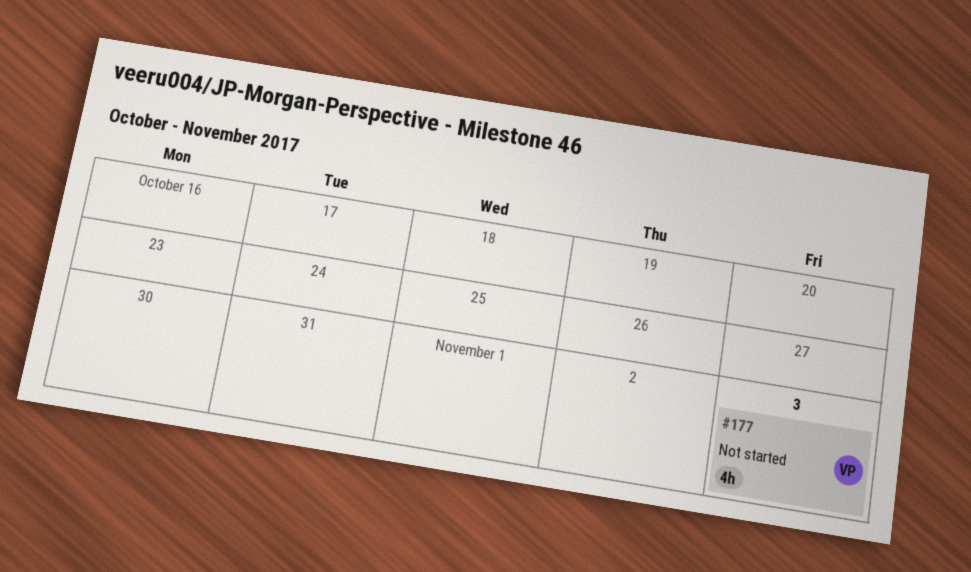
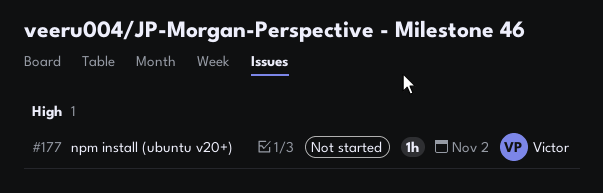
#177, estimate: 4h -> 1h
#177, due: Nov 3 -> Nov 2

